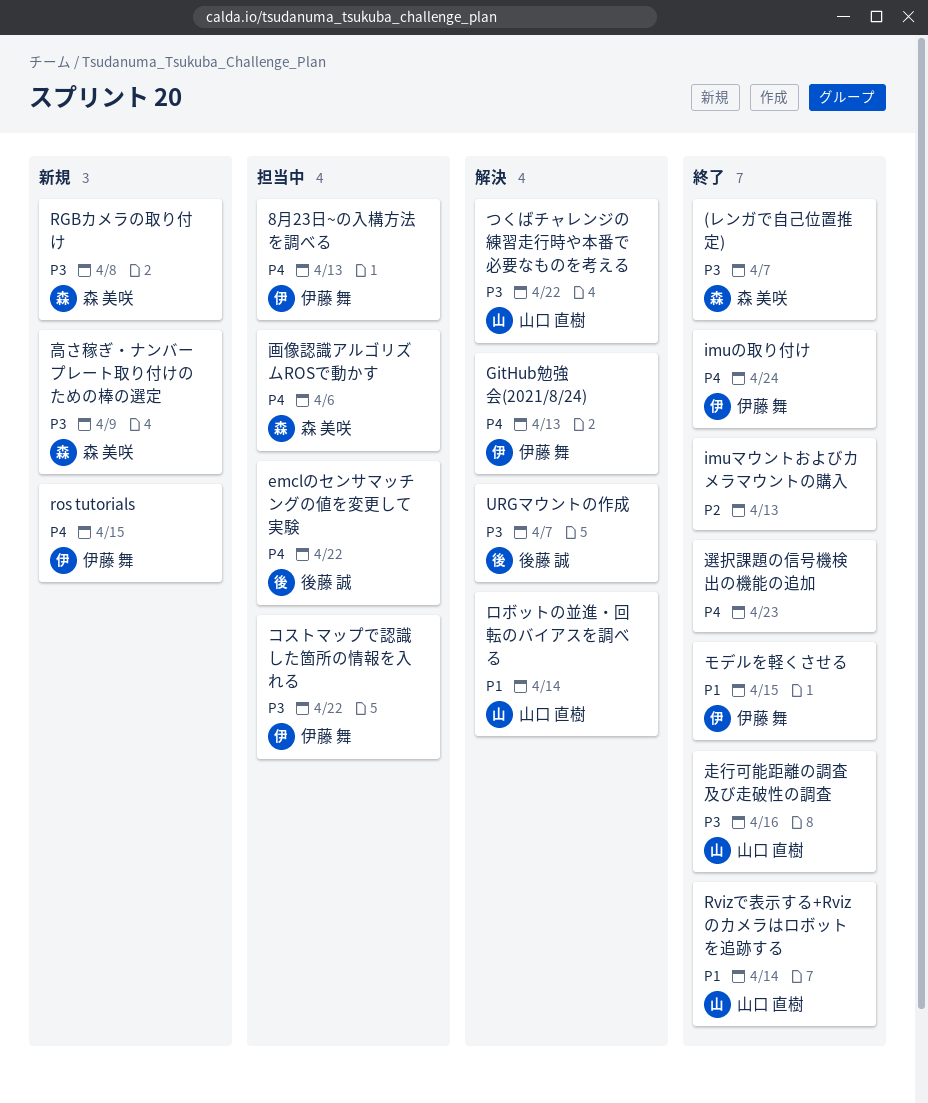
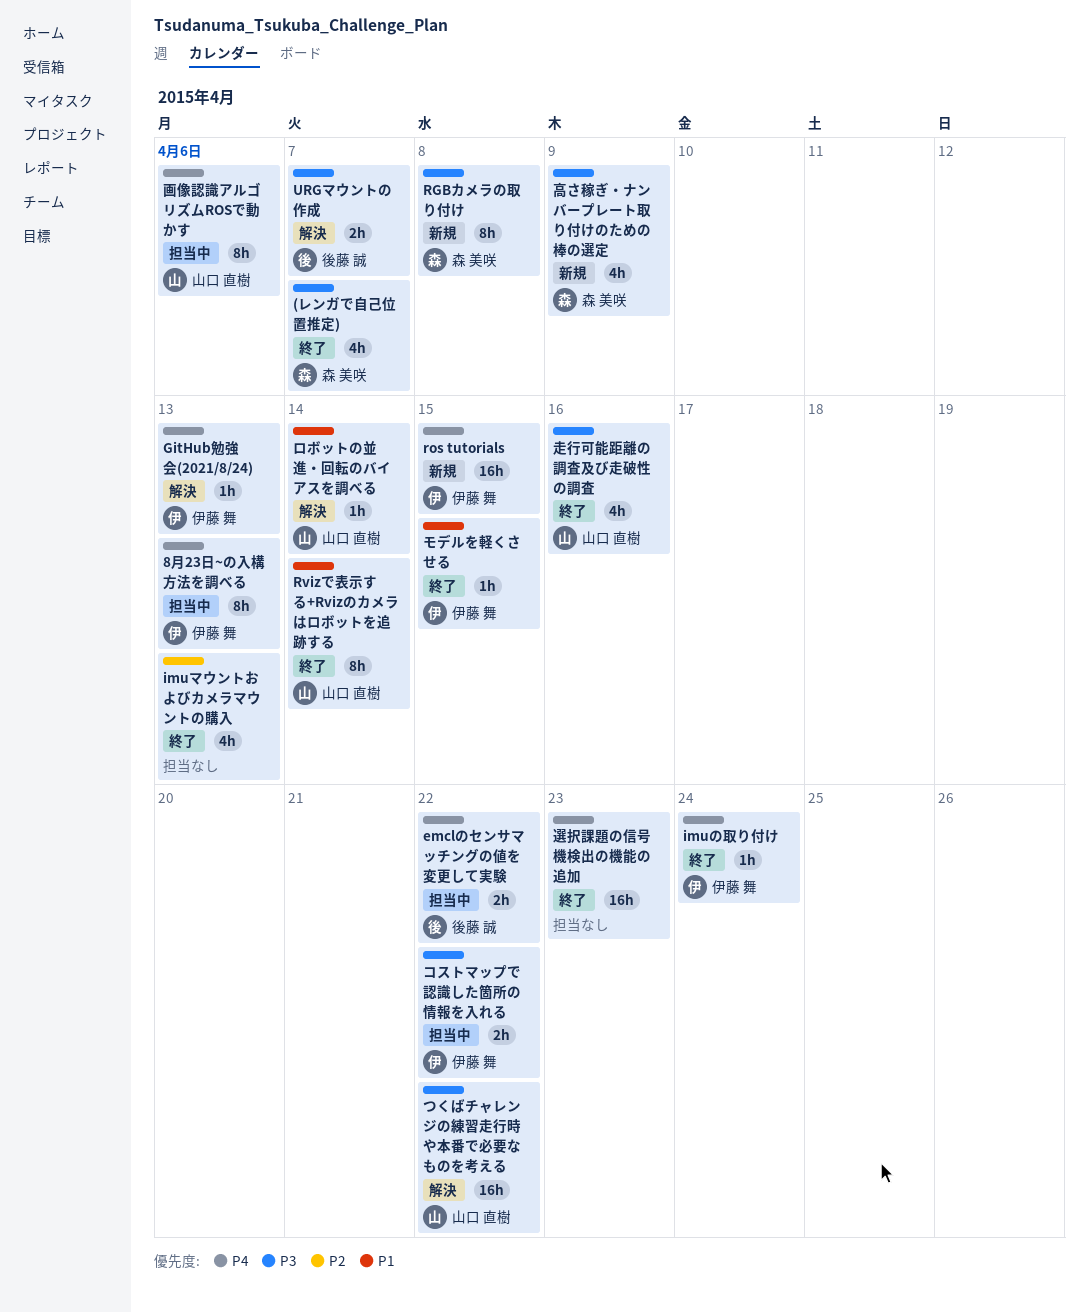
画像認識アルゴリズムROSで動かす, owner: 森 美咲 -> 山口 直樹

